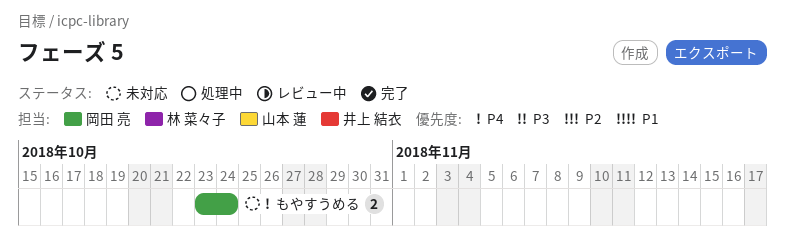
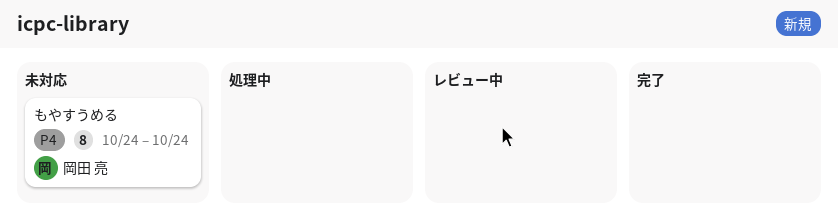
もやすうめる, estimate: 2 -> 8
もやすうめる, start: Oct 23 -> Oct 24

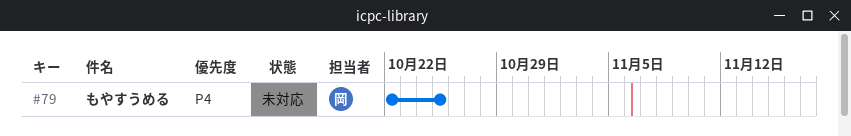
もやすうめる, start: Oct 24 -> Oct 22
もやすうめる, due: Oct 24 -> Oct 25

